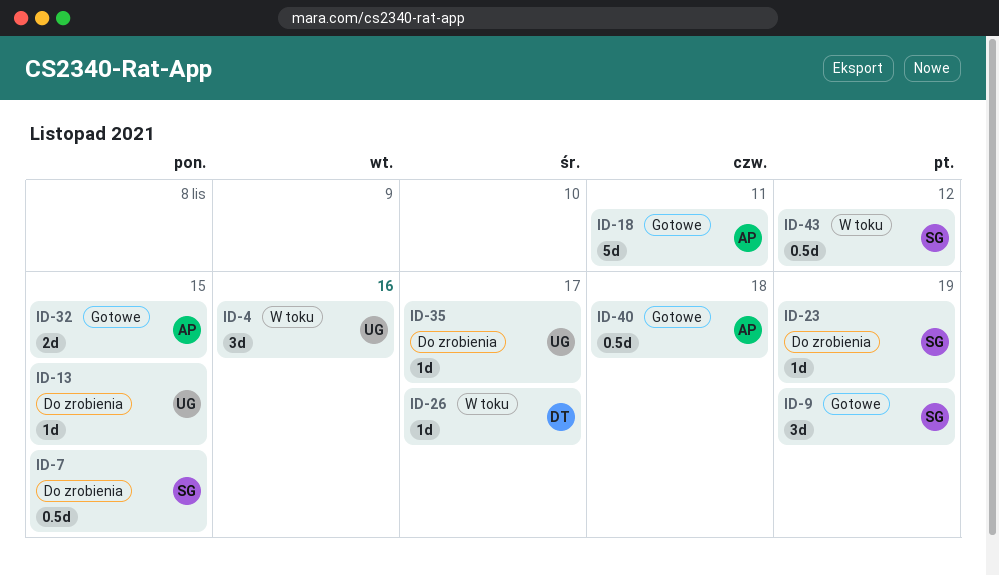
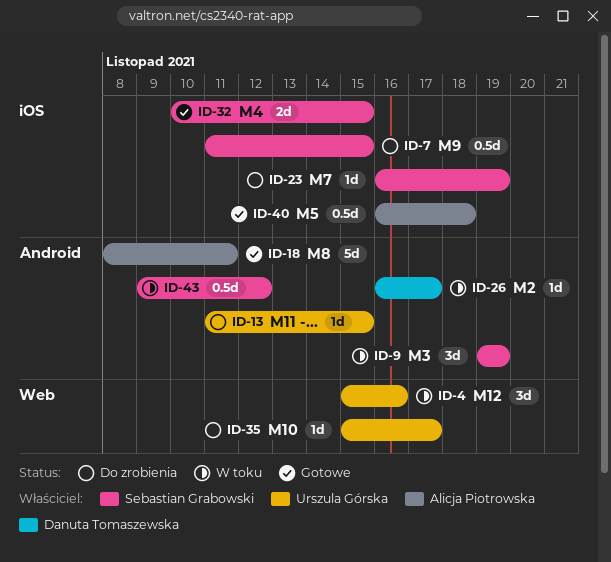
ID-9, status: Gotowe -> W toku
ID-32, owner: Alicja Piotrowska -> Sebastian Grabowski

